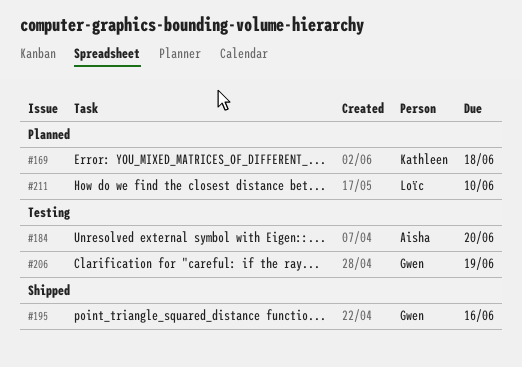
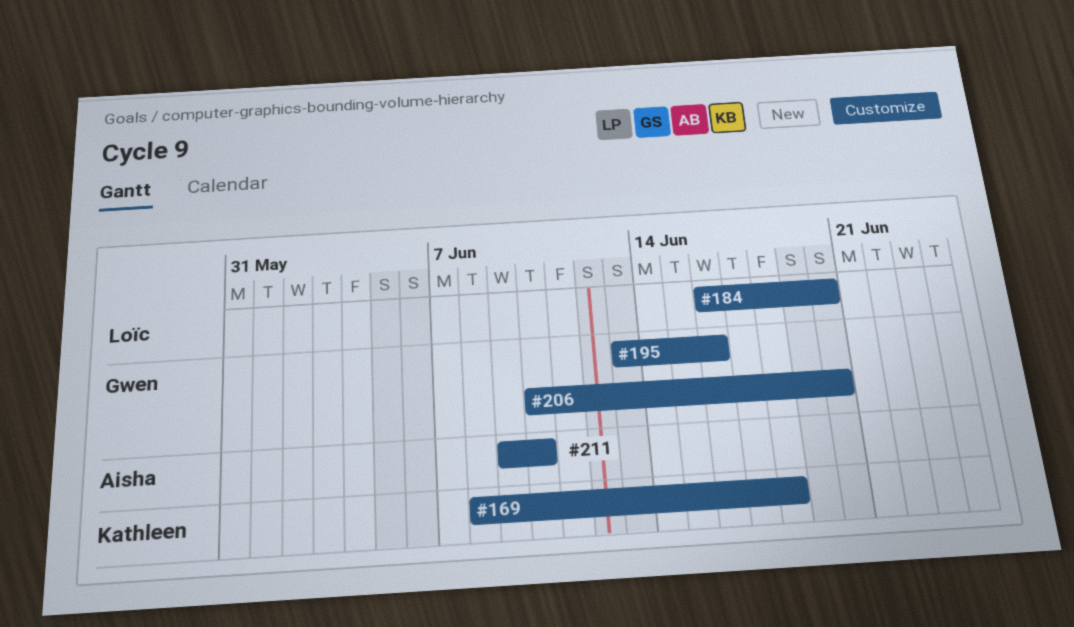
#184, owner: Aisha -> Loïc
#206, due: Jun 19 -> Jun 20
#211, owner: Loïc -> Aisha

